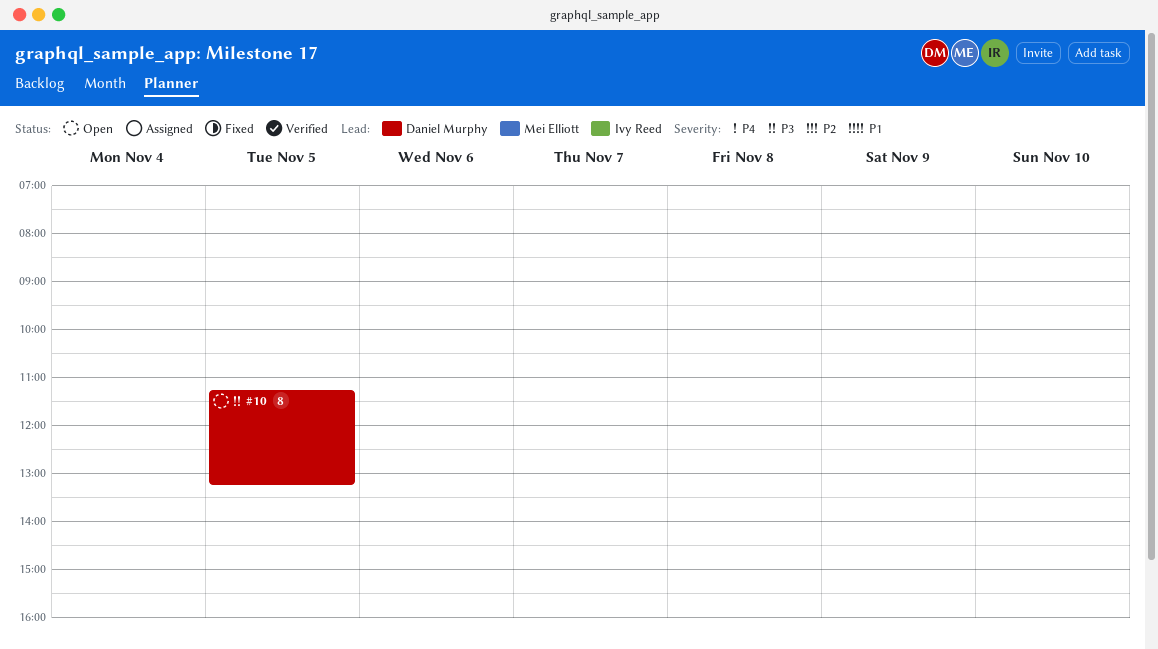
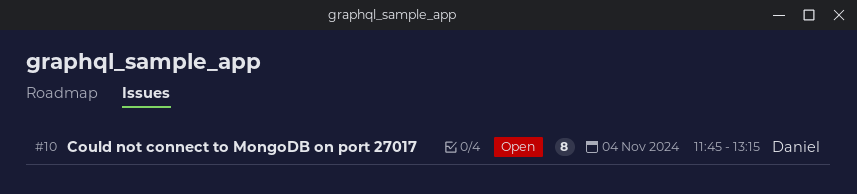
#10, day: Nov 5 -> Nov 4
#10, begins: 11:15 -> 11:45

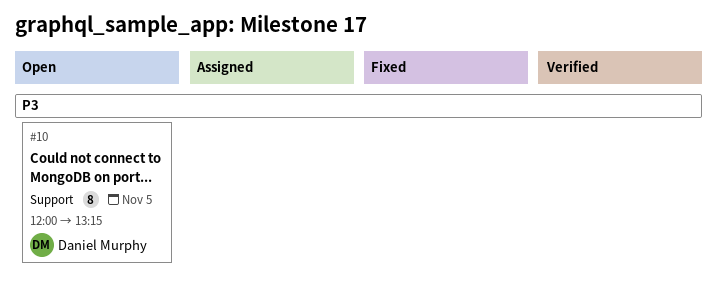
#10, day: Nov 4 -> Nov 5
#10, begins: 11:45 -> 12:00

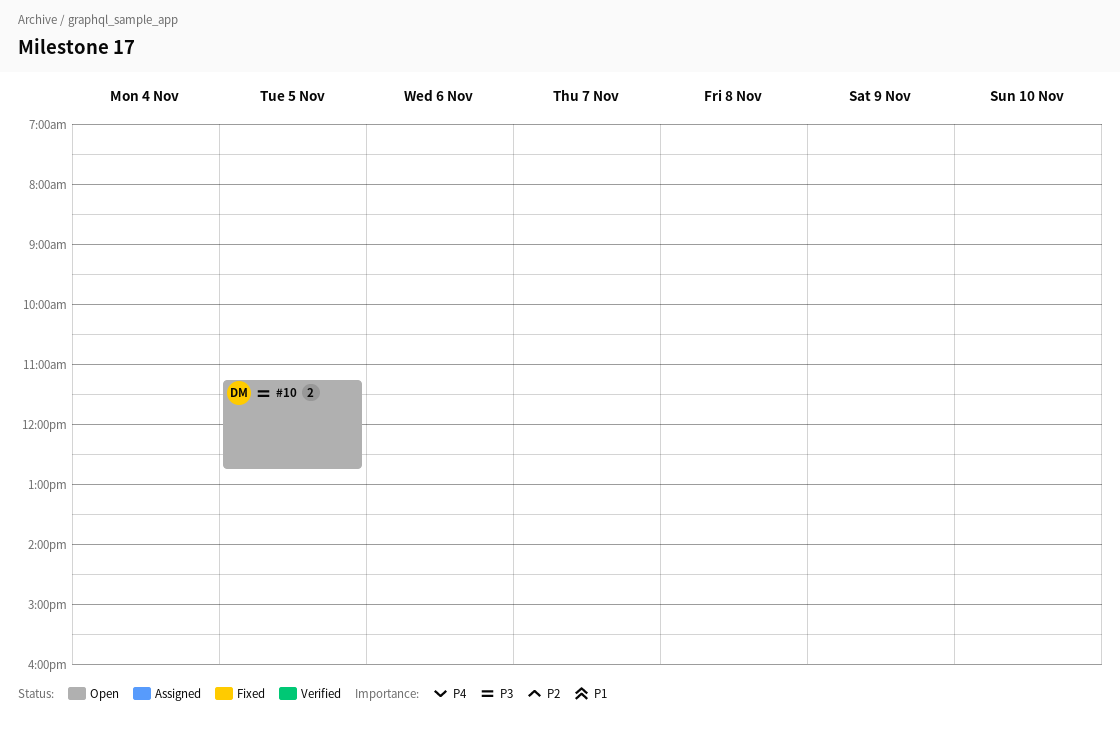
#10, estimate: 8 -> 2
#10, begins: 12:00 -> 11:15
#10, ends: 13:15 -> 12:45

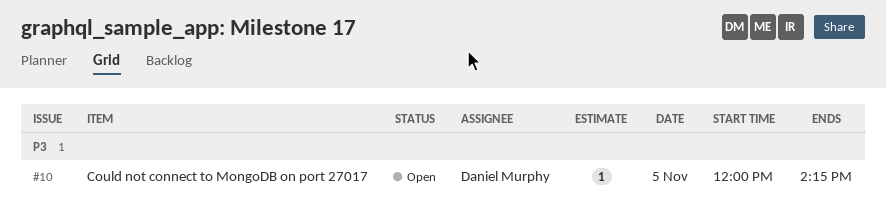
#10, estimate: 2 -> 1
#10, begins: 11:15 -> 12:00
#10, ends: 12:45 -> 14:15

